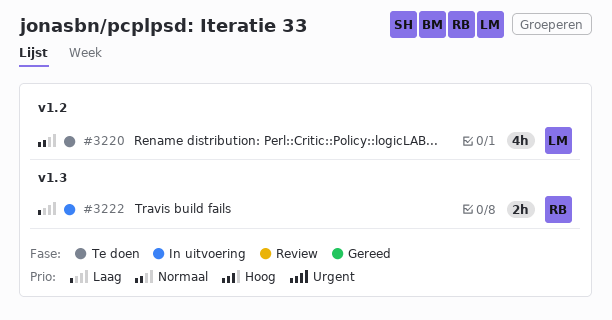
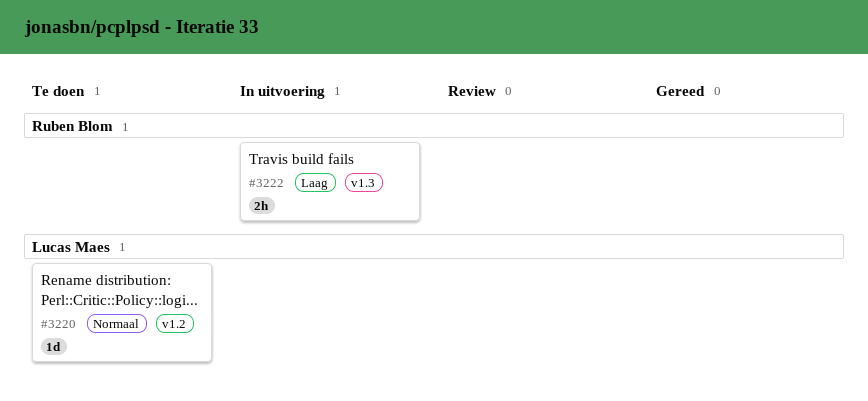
#3220, estimate: 4h -> 1d

